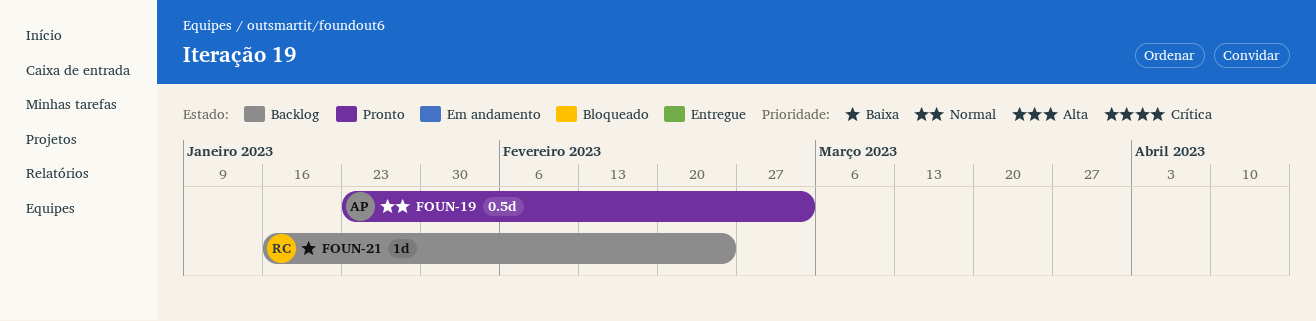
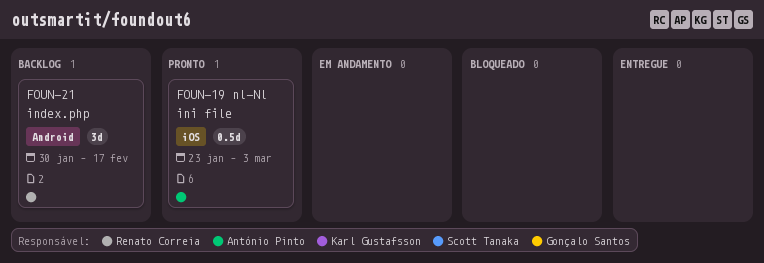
FOUN-21, estimate: 1d -> 3d
FOUN-21, start: Jan 16 -> Jan 30
FOUN-21, due: Feb 24 -> Feb 17

